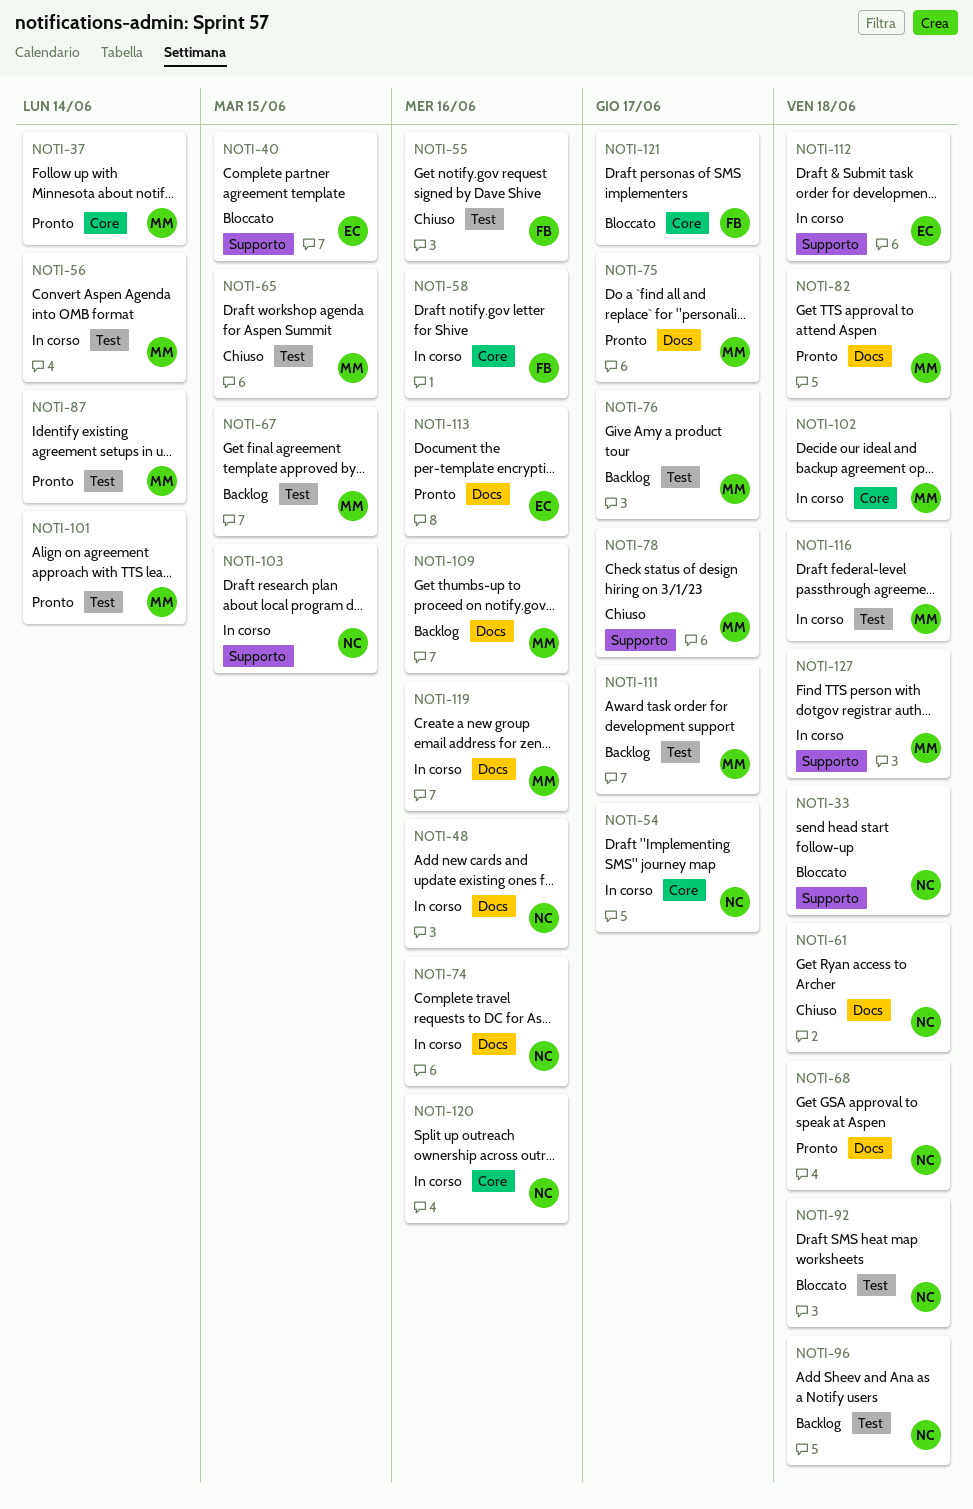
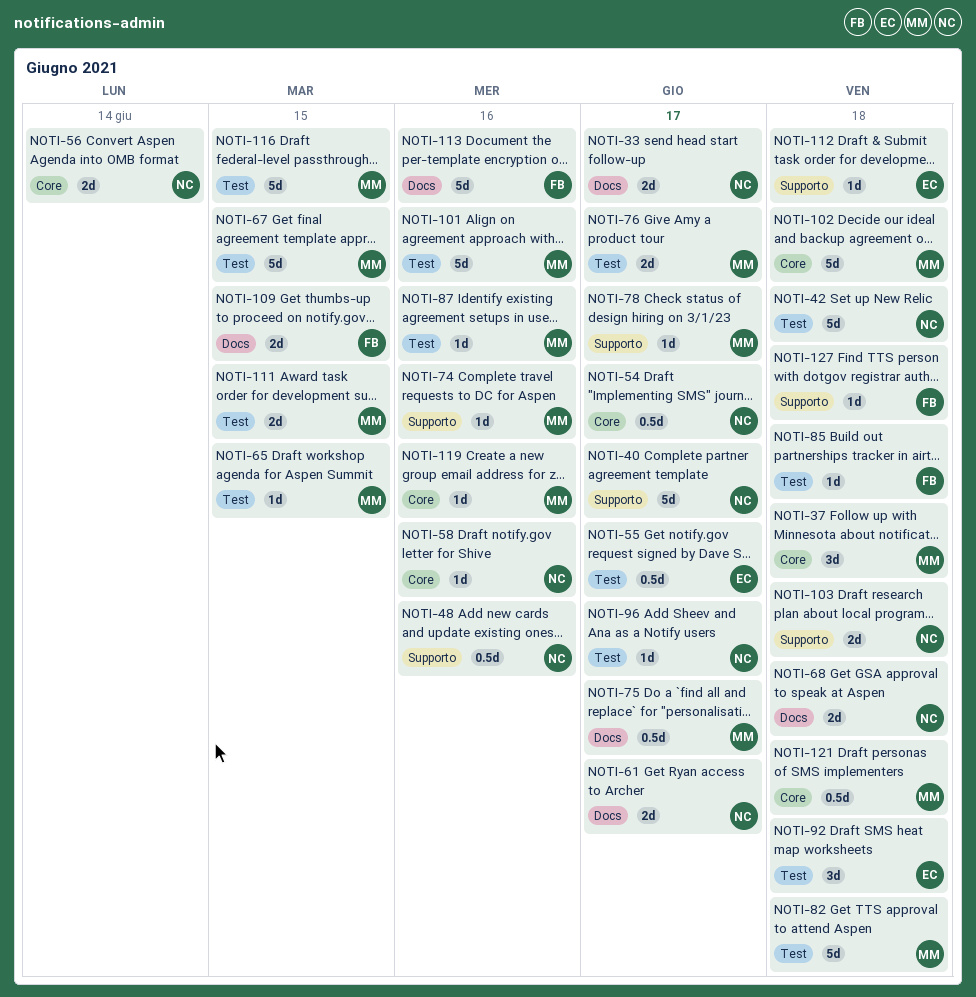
NOTI-33, label: Supporto -> Docs
NOTI-33, due: Jun 18 -> Jun 17
NOTI-37, due: Jun 14 -> Jun 18
NOTI-40, owner: EC -> NC
NOTI-40, due: Jun 15 -> Jun 17
NOTI-42: none -> present
NOTI-48, label: Docs -> Supporto
NOTI-55, owner: FB -> EC
NOTI-55, due: Jun 16 -> Jun 17
NOTI-56, owner: MM -> NC
NOTI-56, label: Test -> Core
NOTI-58, owner: FB -> NC
NOTI-61, due: Jun 18 -> Jun 17
NOTI-74, owner: NC -> MM
NOTI-74, label: Docs -> Supporto
NOTI-82, label: Docs -> Test
NOTI-85: none -> present
NOTI-87, due: Jun 14 -> Jun 16
NOTI-92, owner: NC -> EC
NOTI-96, due: Jun 18 -> Jun 17
NOTI-101, due: Jun 14 -> Jun 16
NOTI-103, due: Jun 15 -> Jun 18
NOTI-109, owner: MM -> FB
NOTI-109, due: Jun 16 -> Jun 15
NOTI-111, due: Jun 17 -> Jun 15
NOTI-113, owner: EC -> FB
NOTI-116, due: Jun 18 -> Jun 15
NOTI-119, label: Docs -> Core
NOTI-120: present -> none
NOTI-121, owner: FB -> MM
NOTI-121, due: Jun 17 -> Jun 18
NOTI-127, owner: MM -> FB

